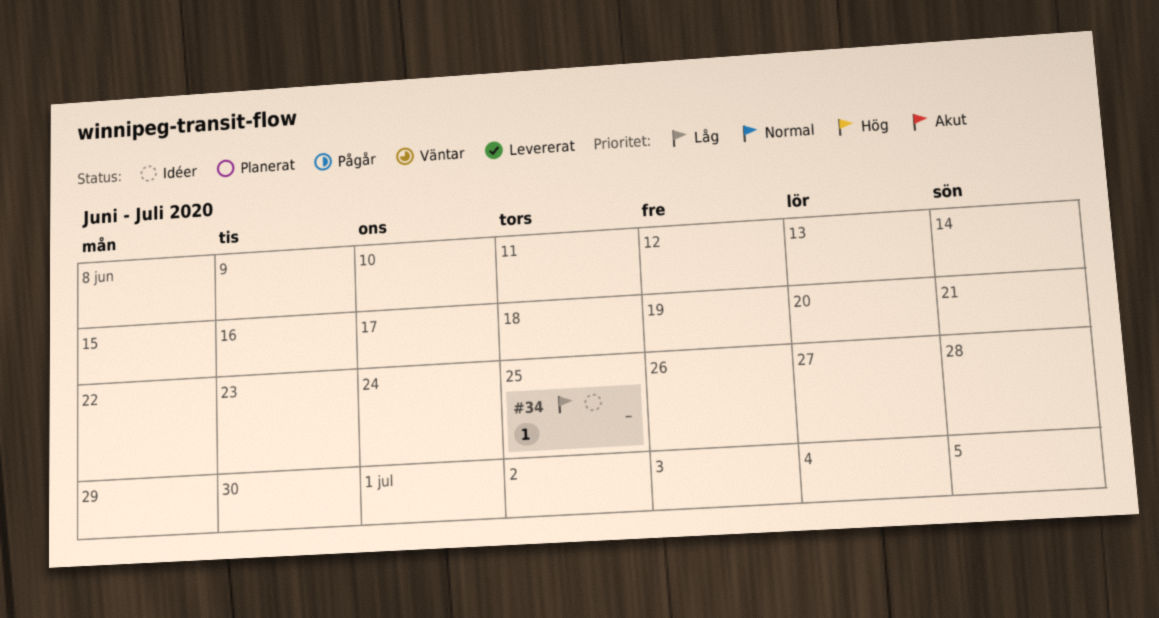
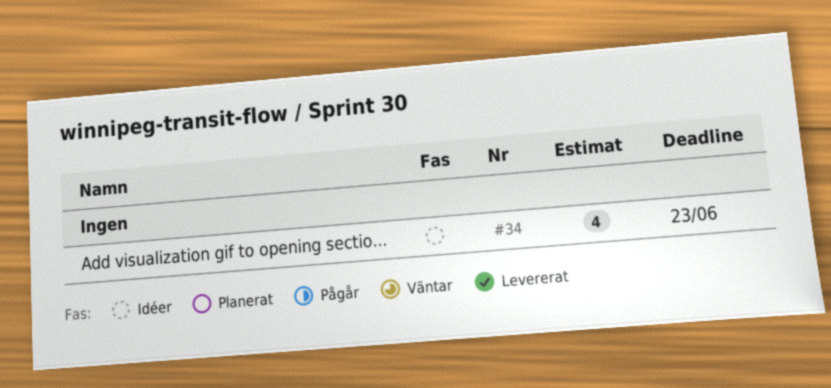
#34, estimate: 1 -> 4
#34, due: Jun 25 -> Jun 23

